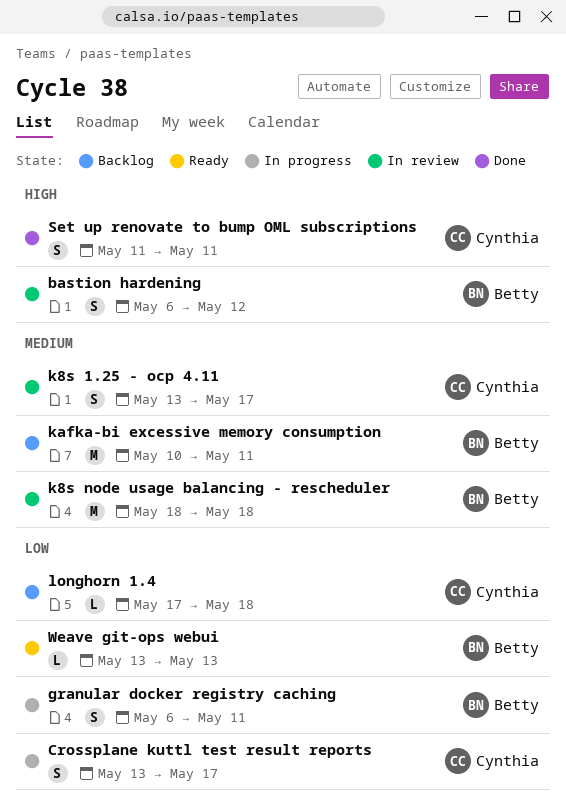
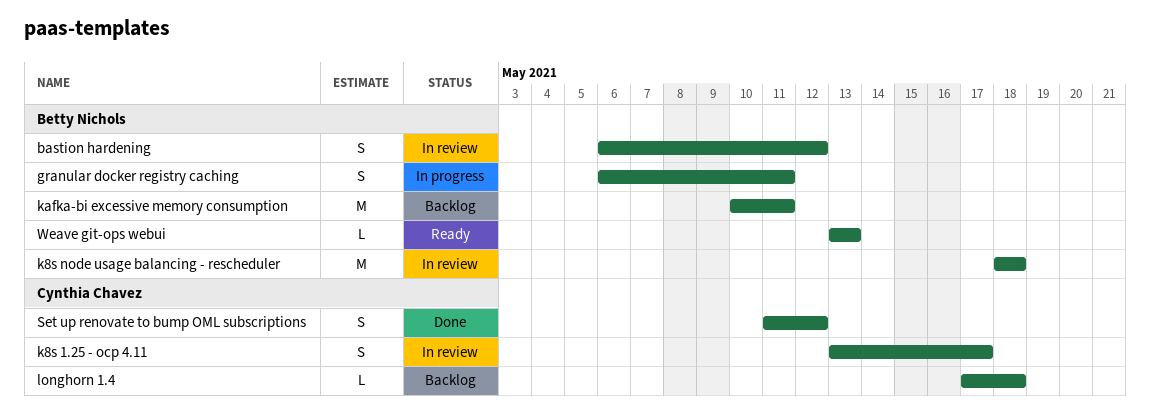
Crossplane kuttl test result reports: present -> none
Set up renovate to bump OML subscriptions, due: May 11 -> May 12

